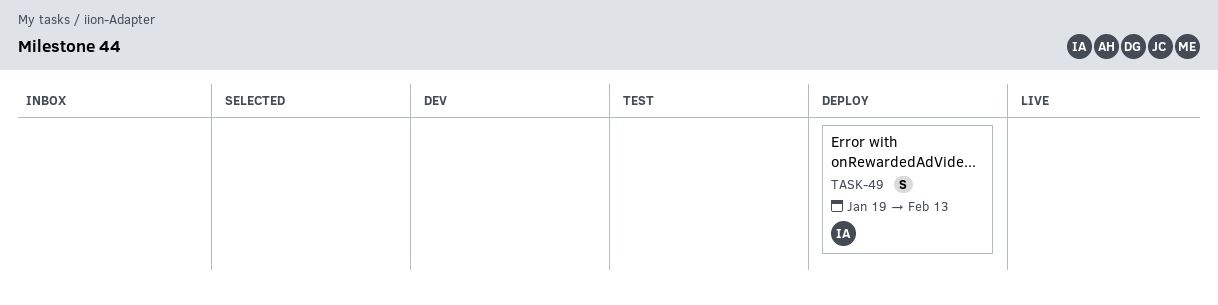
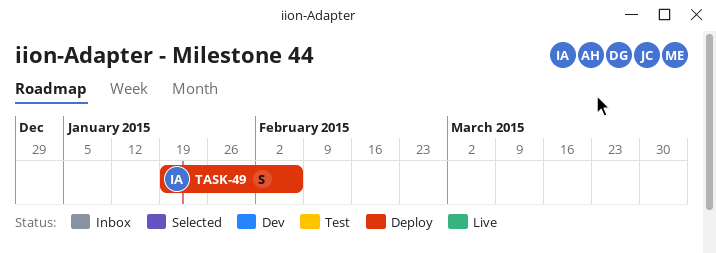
TASK-49, due: Feb 13 -> Feb 6

